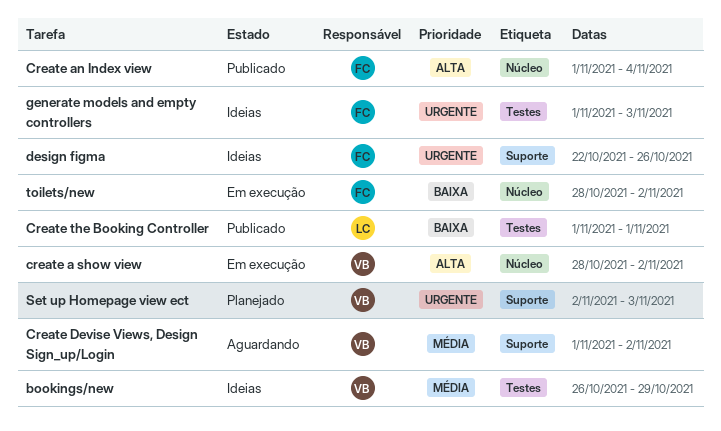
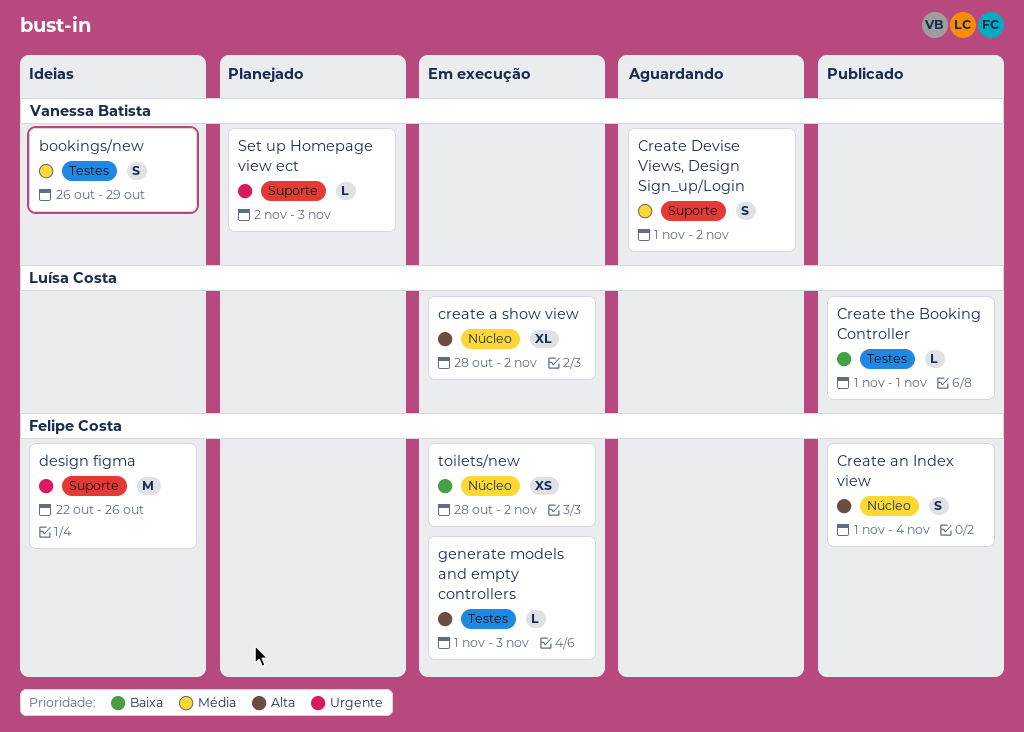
create a show view, owner: Vanessa Batista -> Luísa Costa
generate models and empty controllers, status: Ideias -> Em execução
generate models and empty controllers, priority: Urgente -> Alta

